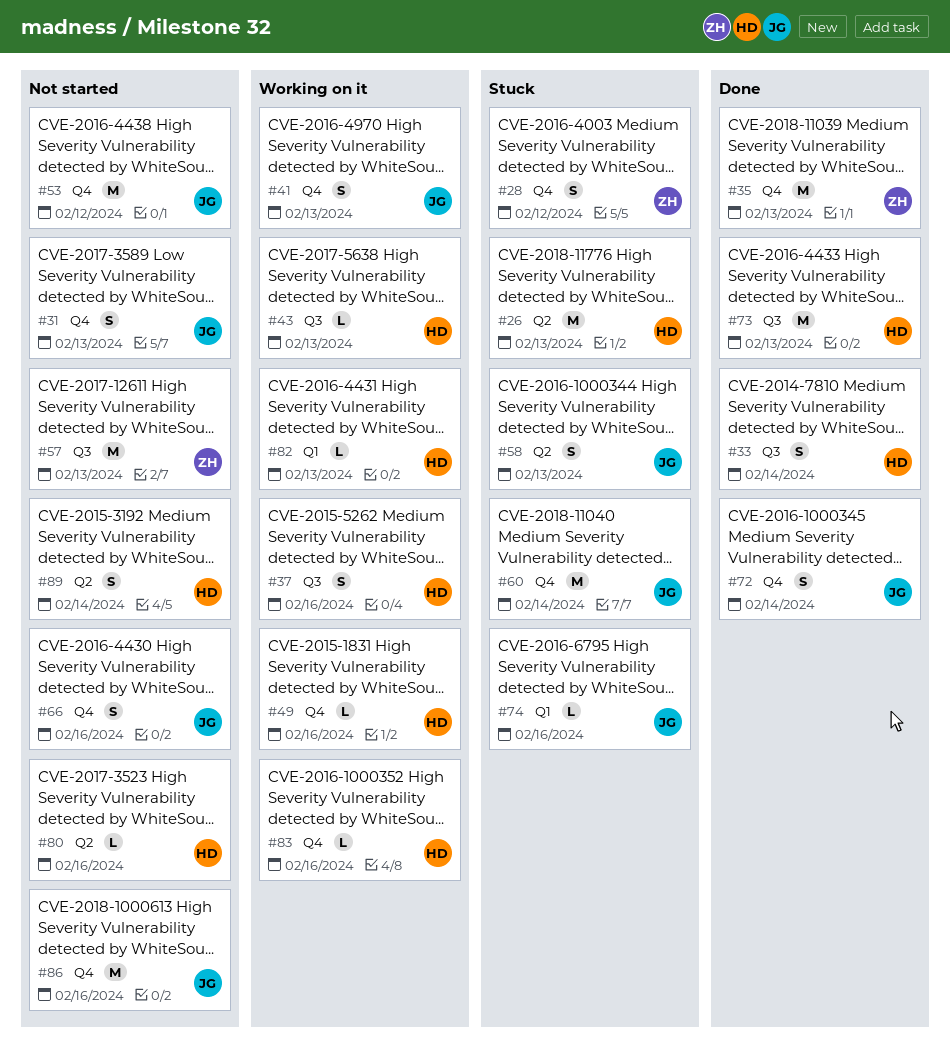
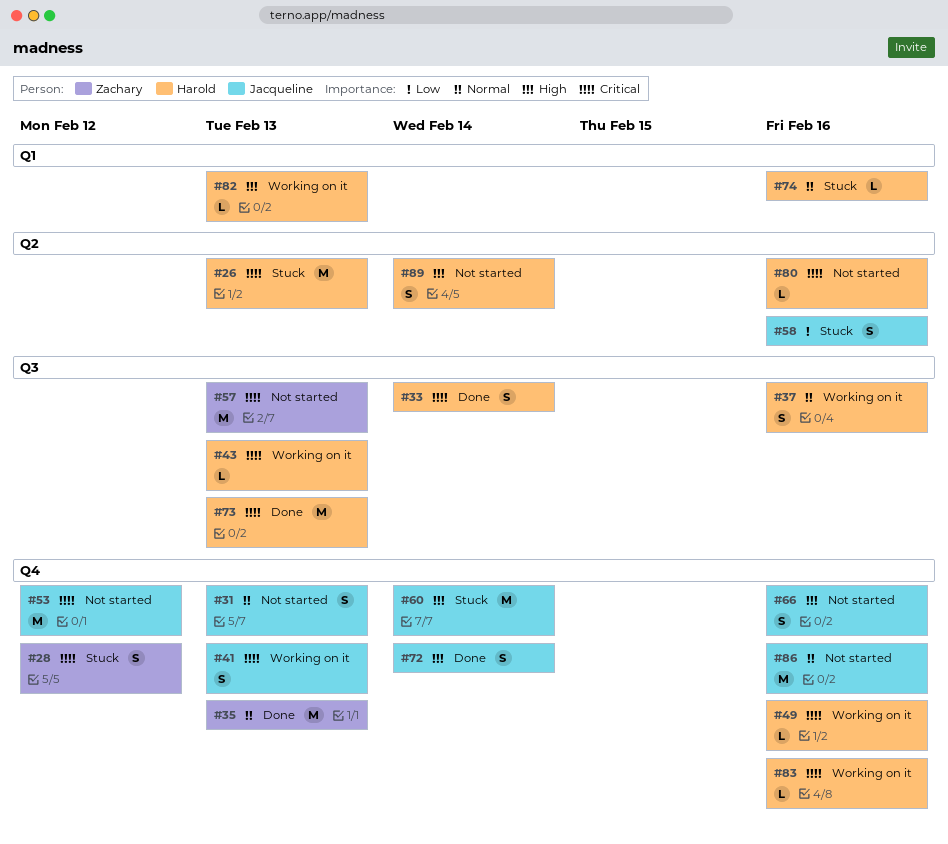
#58, due: Feb 13 -> Feb 16
#74, owner: Jacqueline -> Harold

